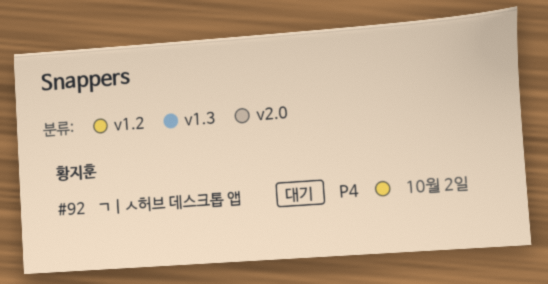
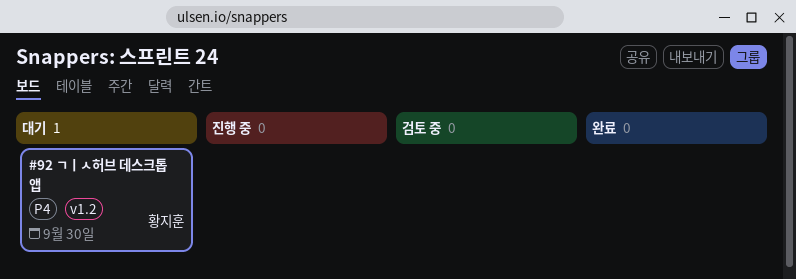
#92, due: Oct 2 -> Sep 30

